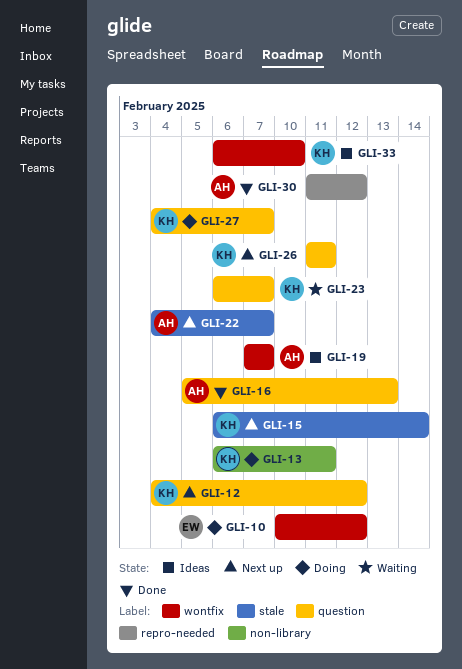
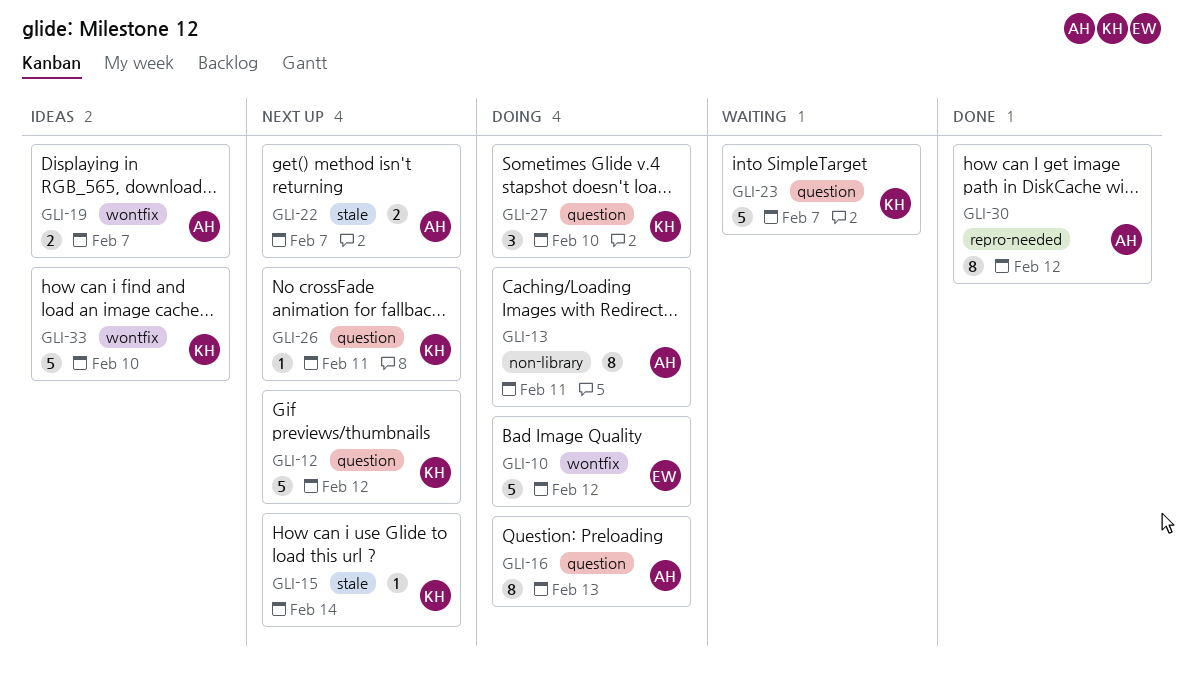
GLI-13, owner: KH -> AH
GLI-16, status: Done -> Doing
GLI-27, due: Feb 7 -> Feb 10

